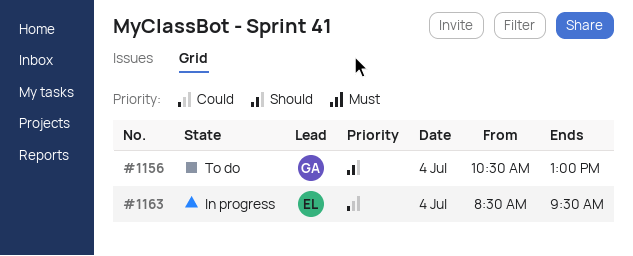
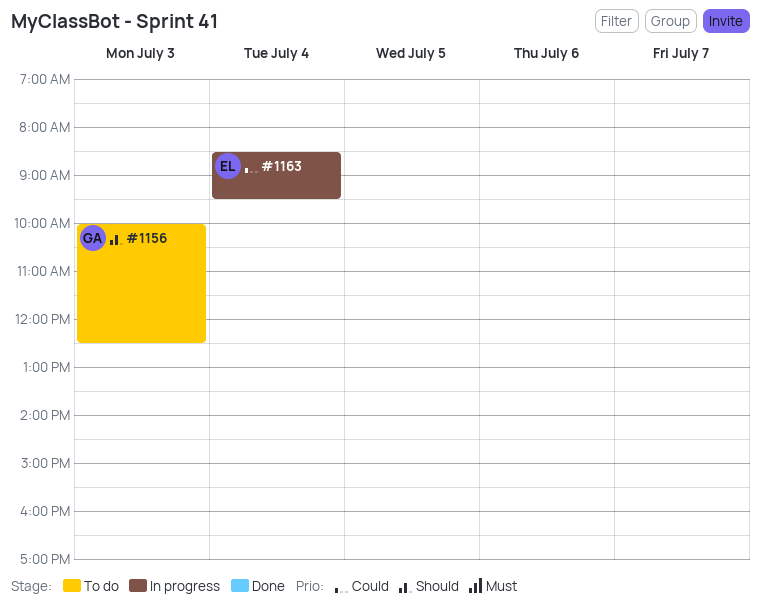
#1156, day: Jul 4 -> Jul 3
#1156, begins: 10:30 -> 10:00
#1156, ends: 13:00 -> 12:30

